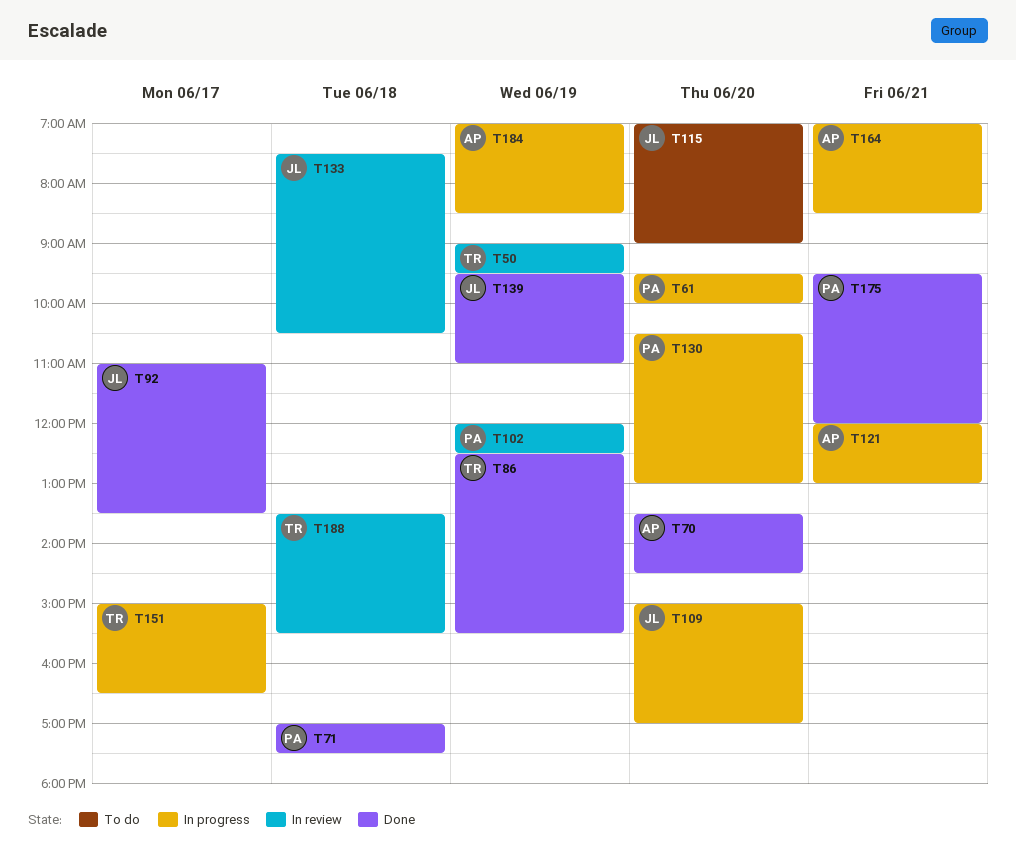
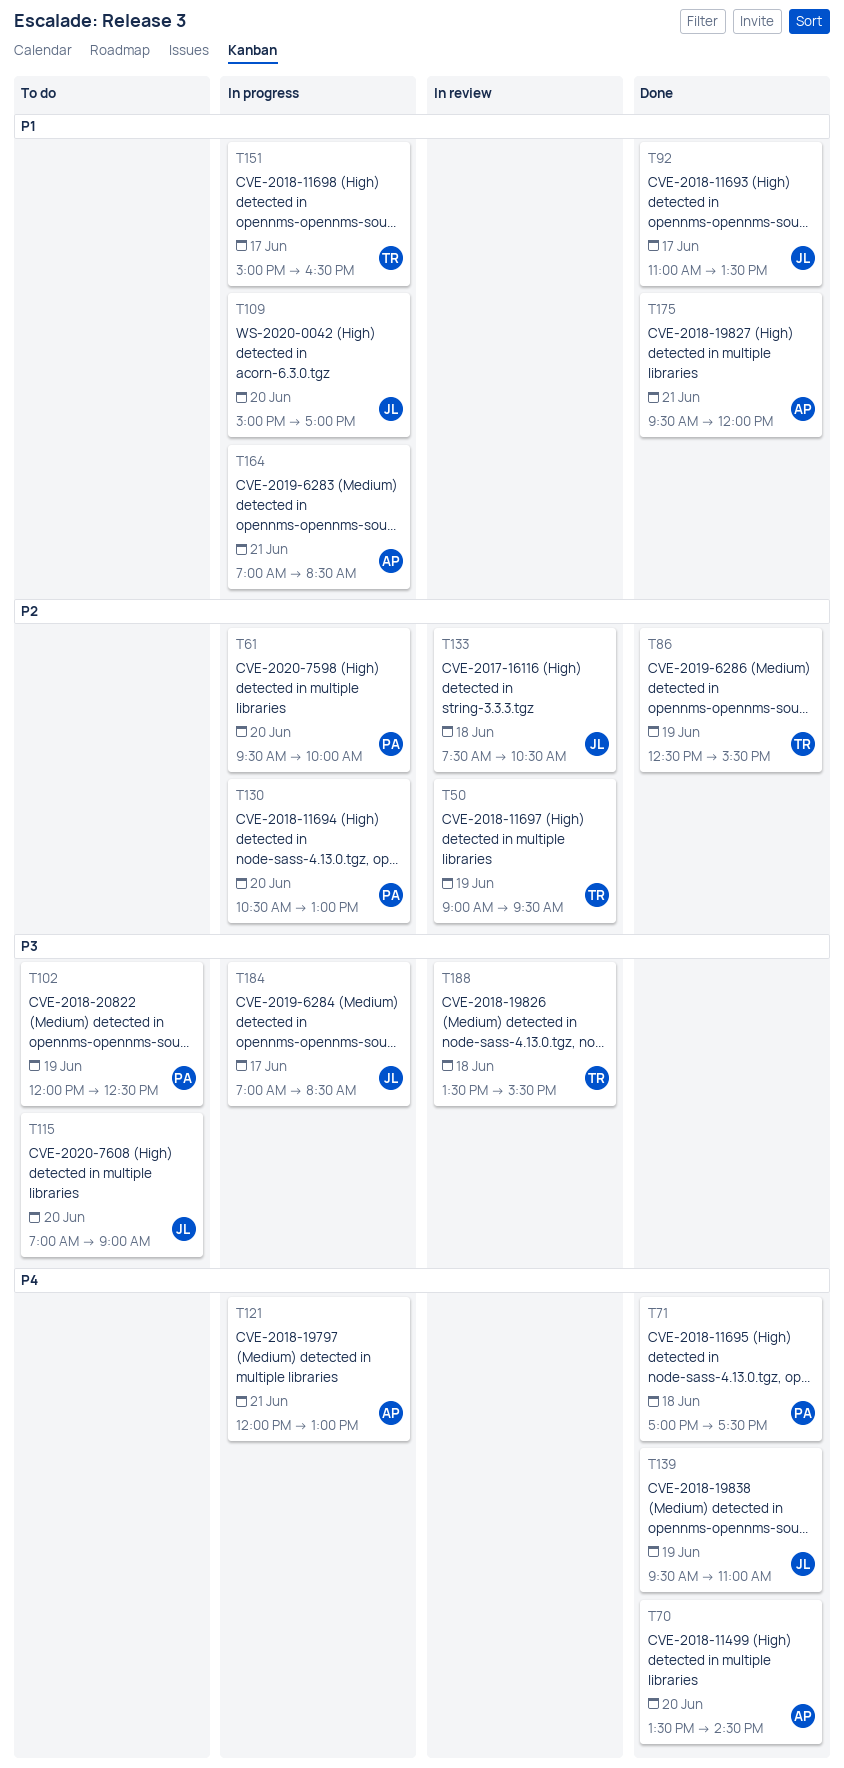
T102, status: In review -> To do
T175, owner: PA -> AP
T184, owner: AP -> JL
T184, day: Jun 19 -> Jun 17

